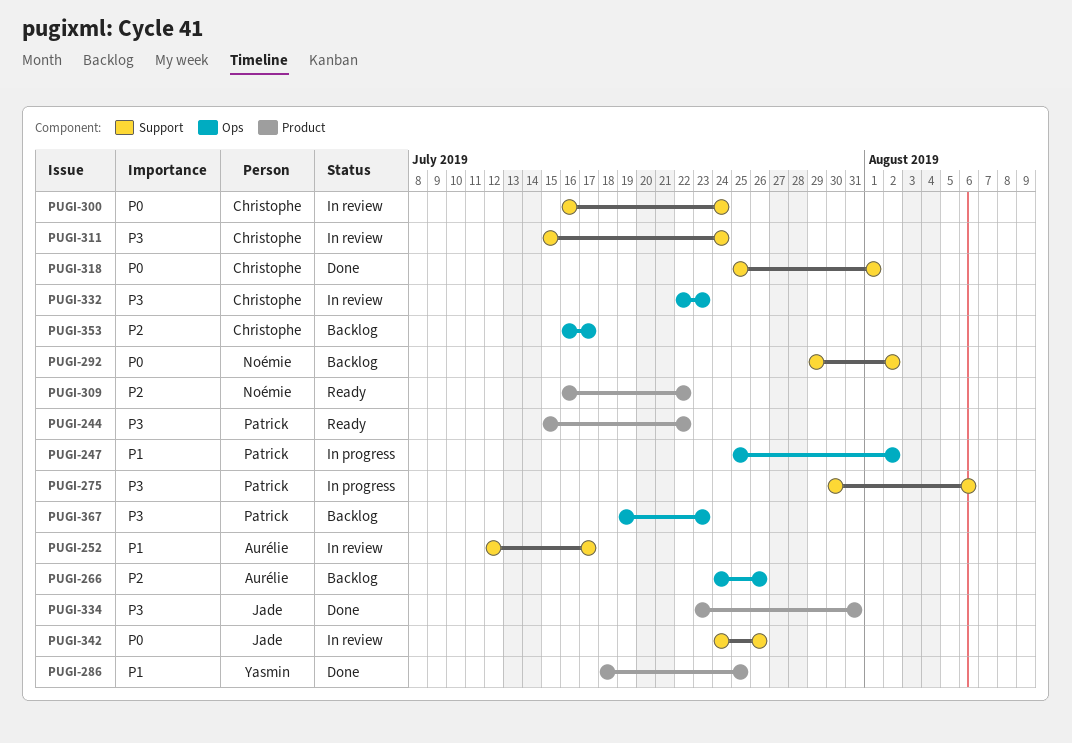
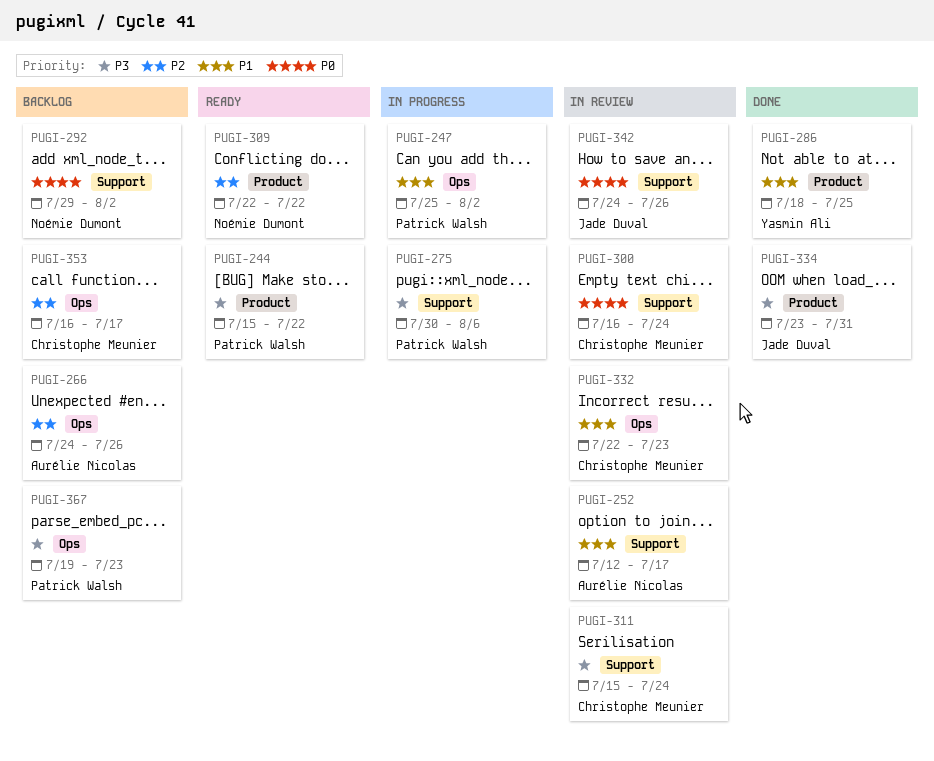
PUGI-309, start: Jul 16 -> Jul 22
PUGI-318: present -> none
PUGI-332, priority: P3 -> P1

